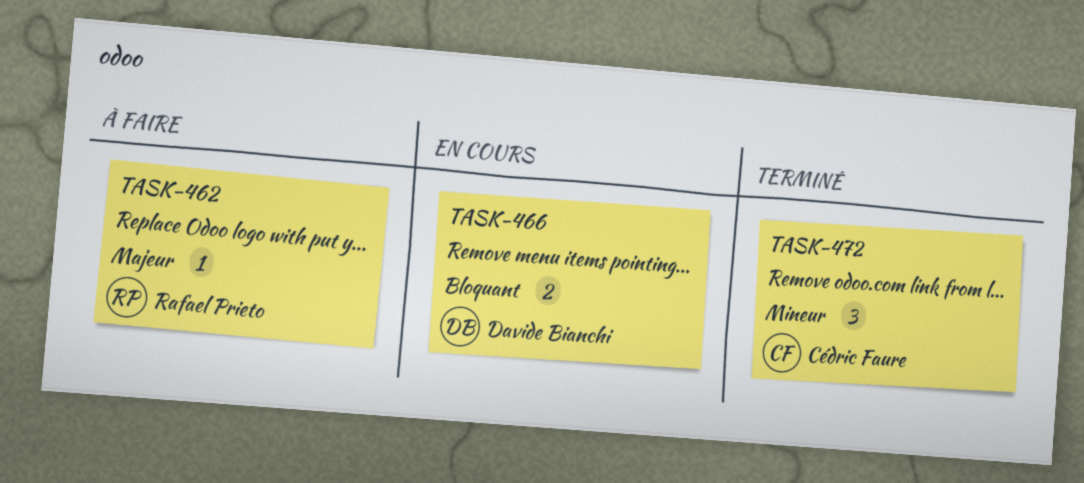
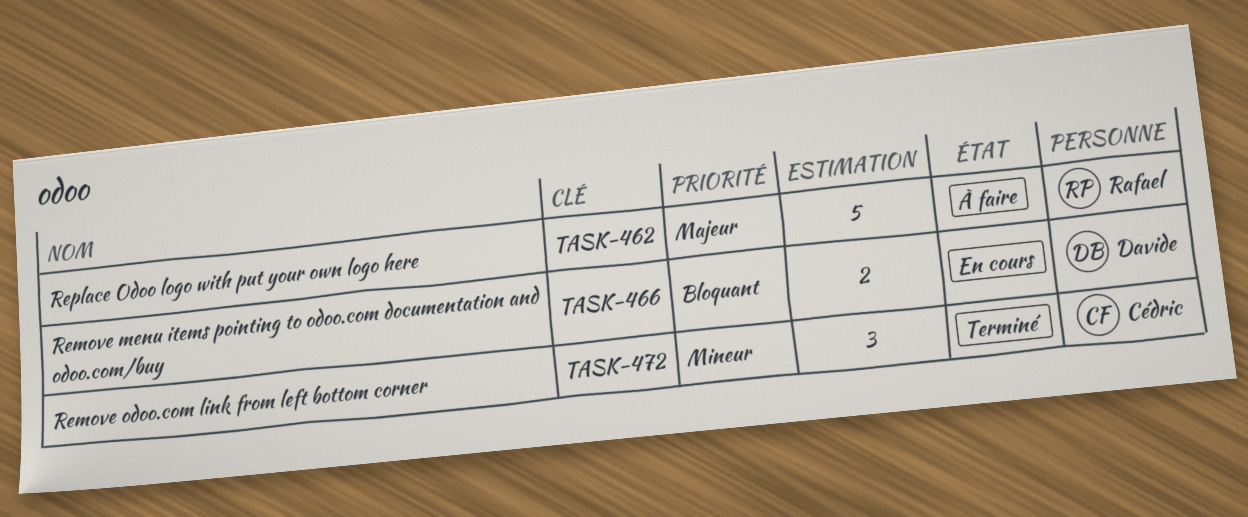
TASK-462, estimate: 1 -> 5

